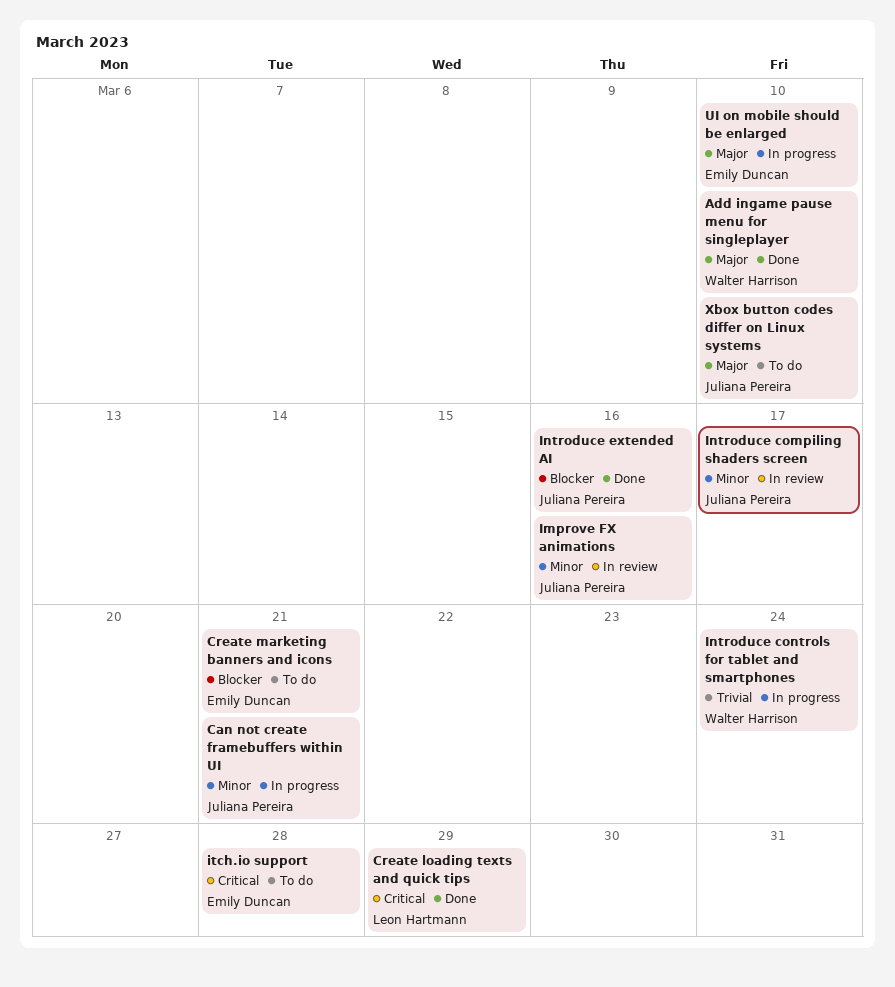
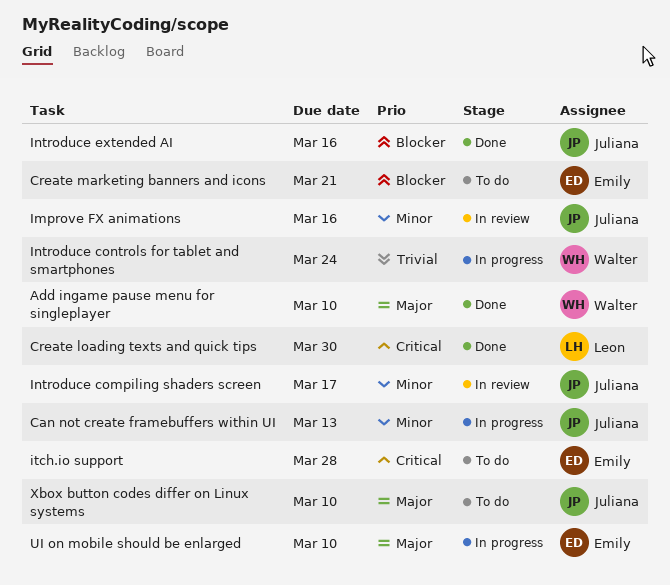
Can not create framebuffers within UI, due: Mar 21 -> Mar 13
Create loading texts and quick tips, due: Mar 29 -> Mar 30

